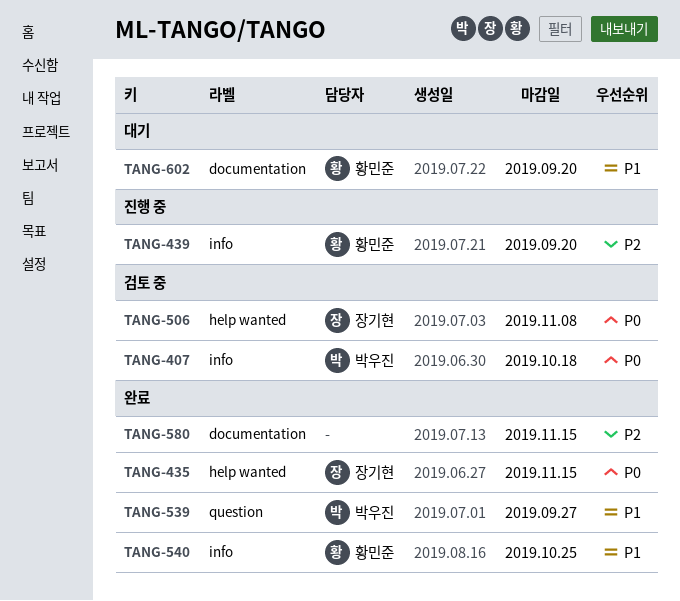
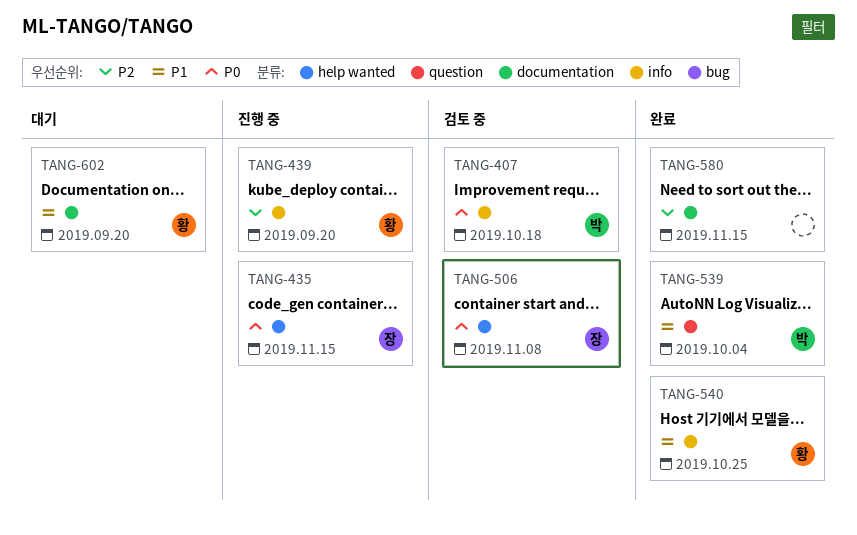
TANG-435, status: 완료 -> 진행 중
TANG-539, due: Sep 27 -> Oct 4

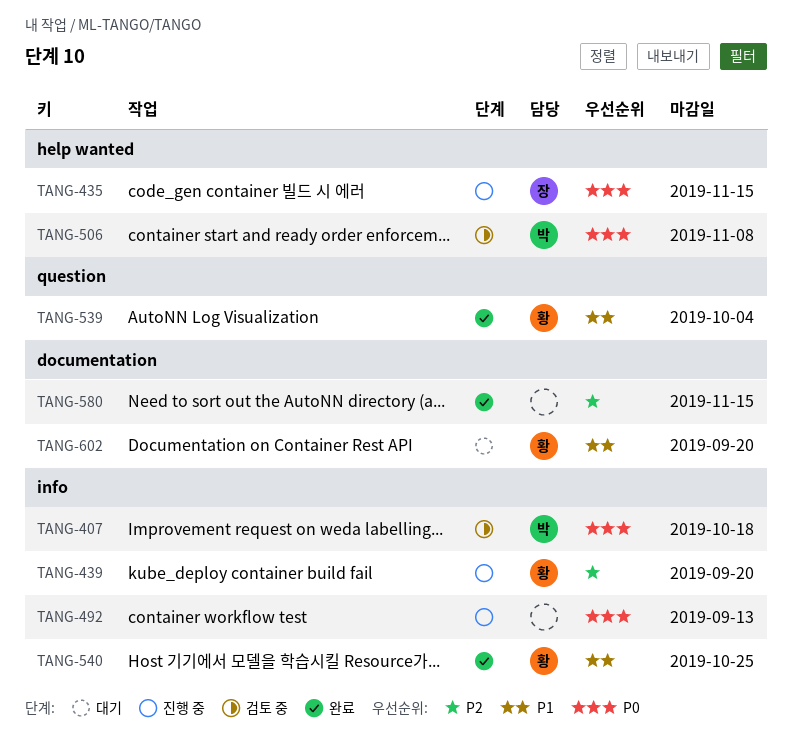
TANG-492: none -> present
TANG-506, owner: 장 -> 박
TANG-539, owner: 박 -> 황

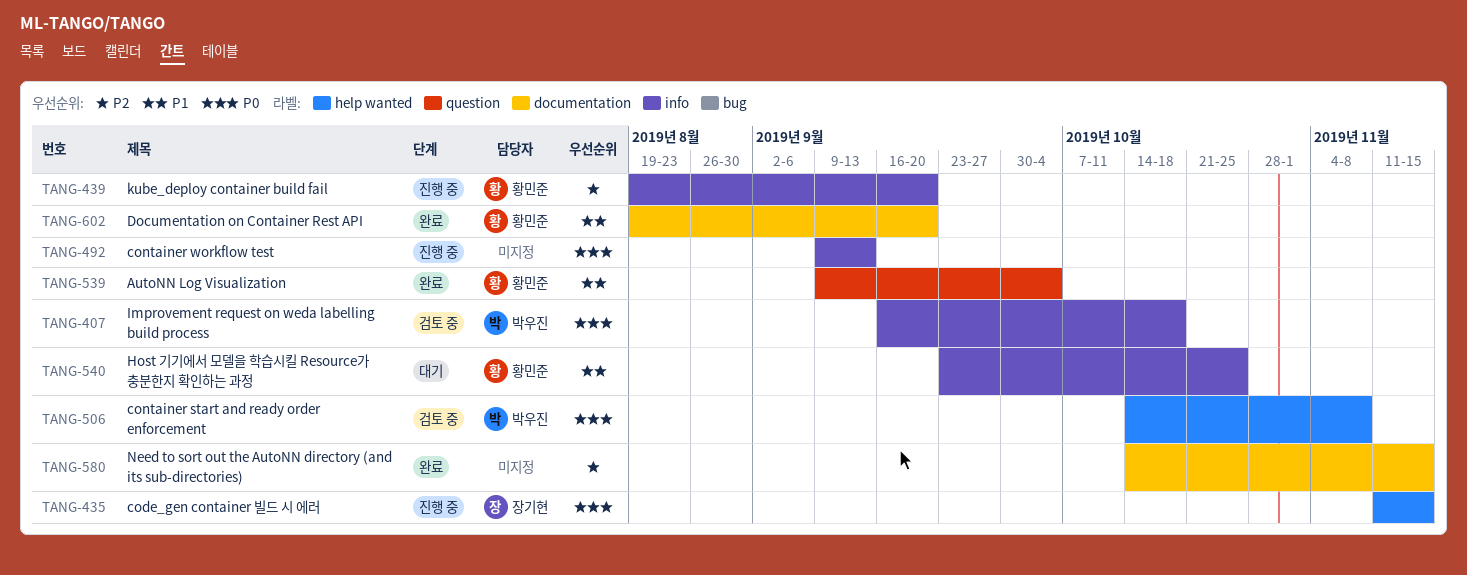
TANG-540, status: 완료 -> 대기
TANG-602, status: 대기 -> 완료

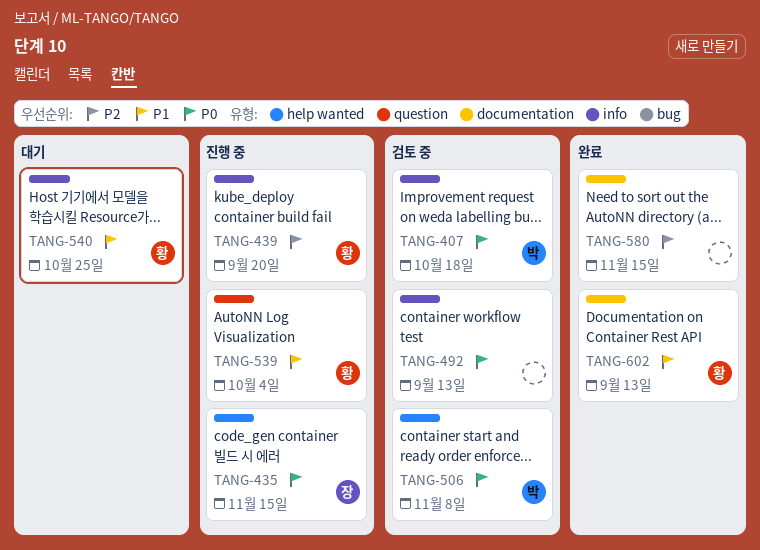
TANG-492, status: 진행 중 -> 검토 중
TANG-539, status: 완료 -> 진행 중
TANG-602, due: Sep 20 -> Sep 13

